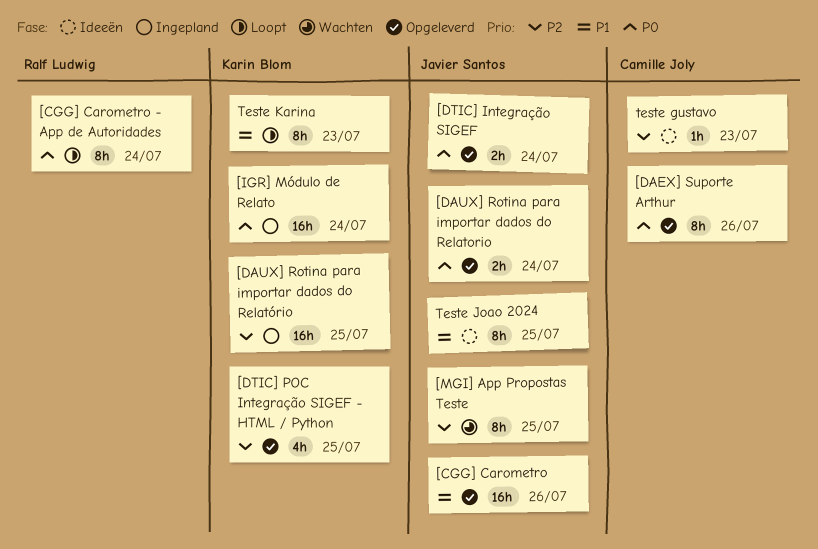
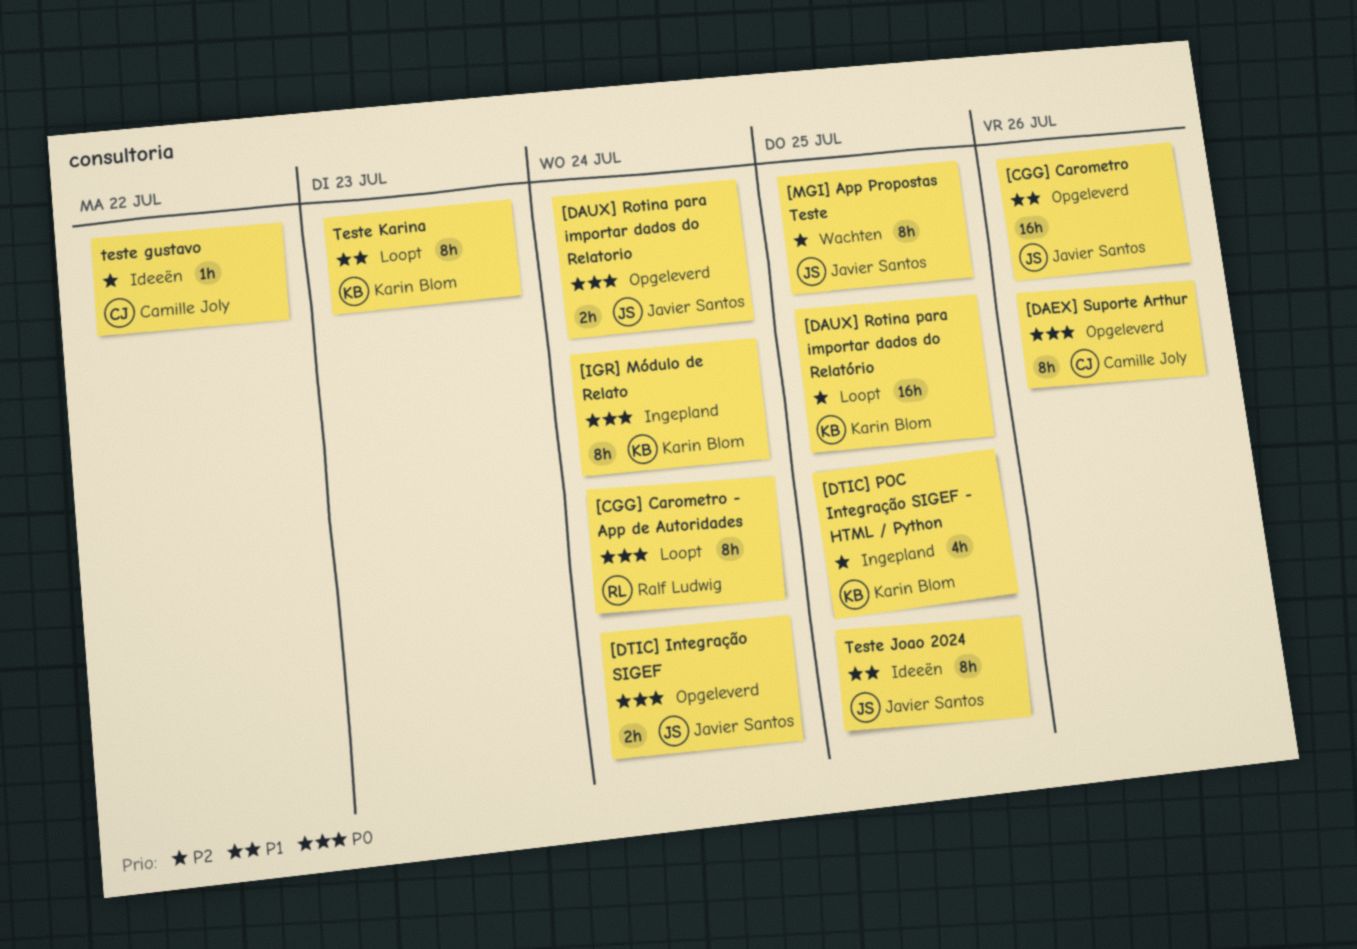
[DAUX] Rotina para importar dados do Relatório, status: Ingepland -> Loopt
[DTIC] POC Integração SIGEF - HTML / Python, status: Opgeleverd -> Ingepland
[IGR] Módulo de Relato, estimate: 16h -> 8h
teste gustavo, due: Jul 23 -> Jul 22

